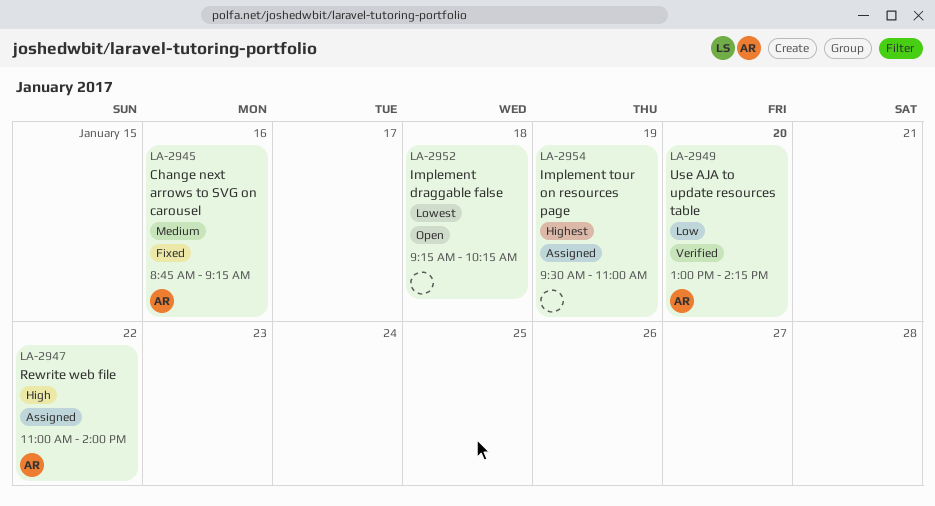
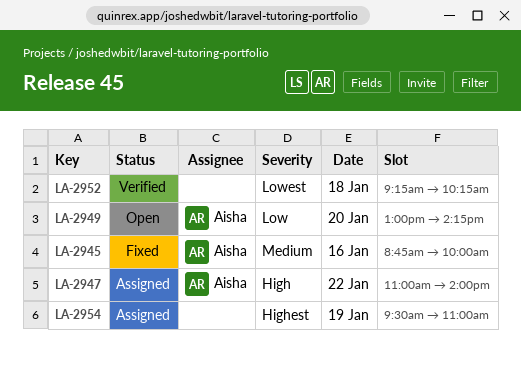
LA-2945, ends: 09:15 -> 10:00
LA-2949, status: Verified -> Open
LA-2952, status: Open -> Verified

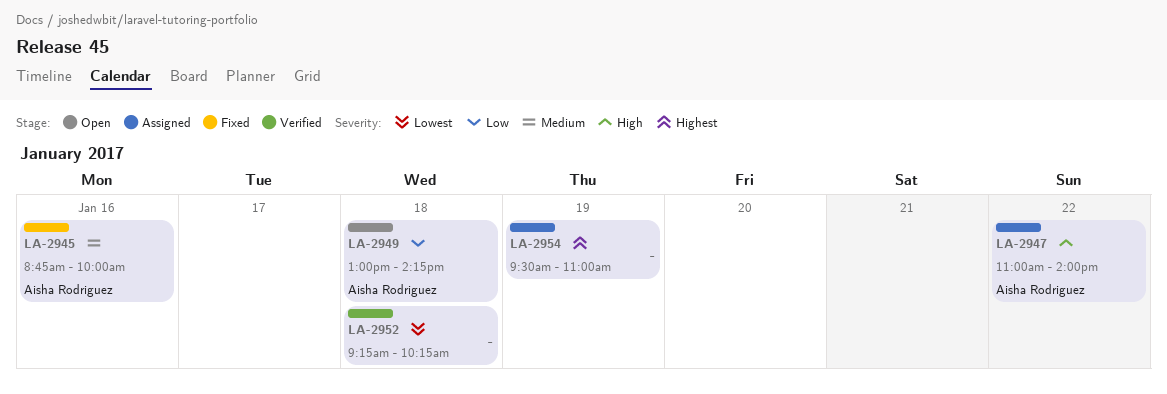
LA-2949, day: Jan 20 -> Jan 18

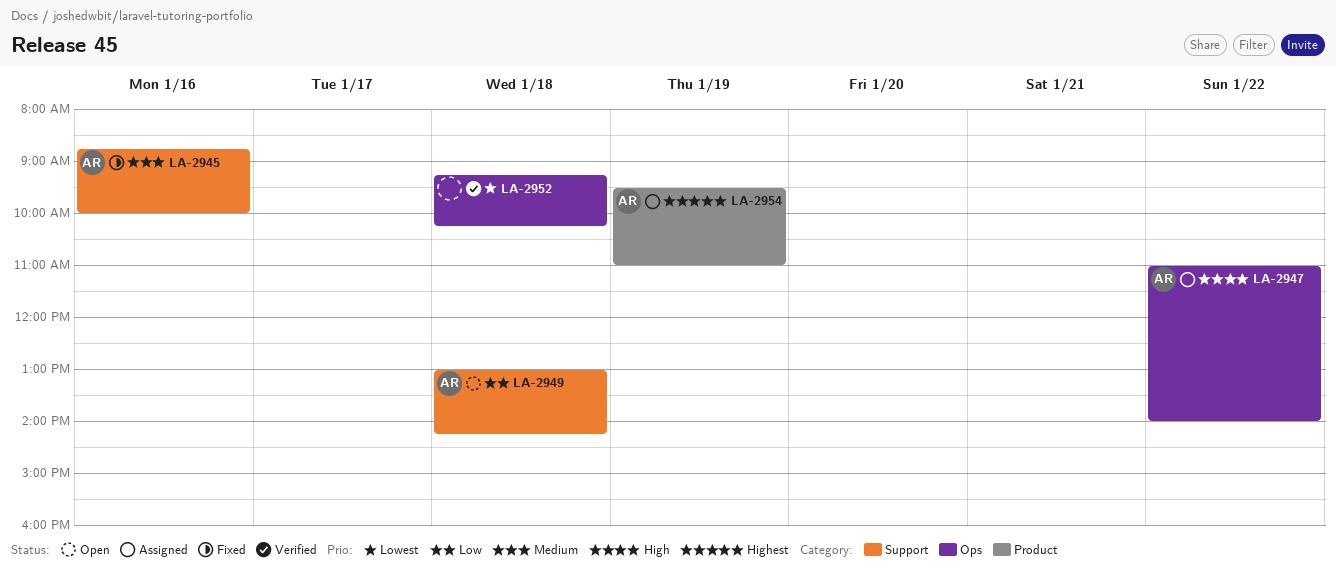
LA-2954, owner: none -> Aisha Rodriguez

